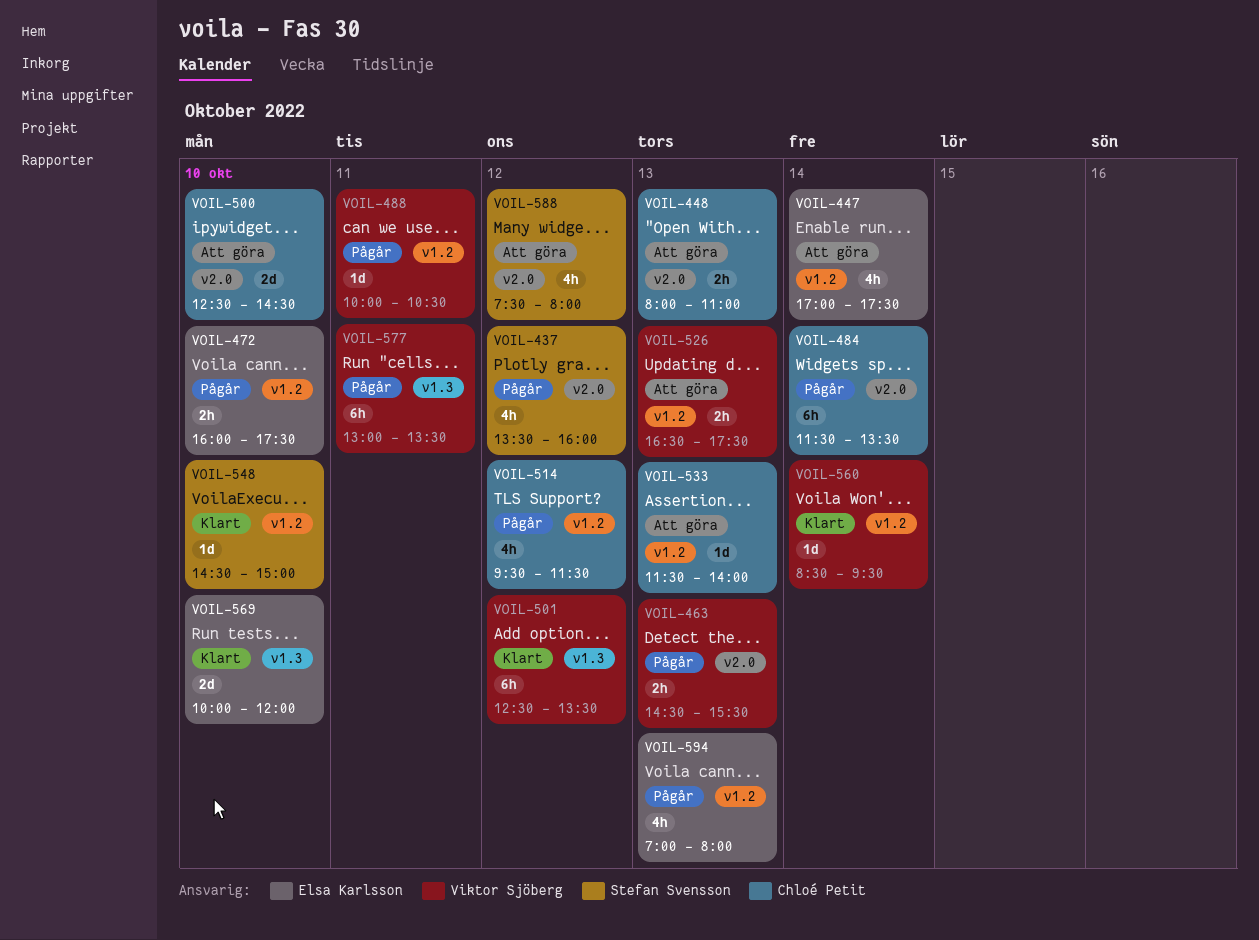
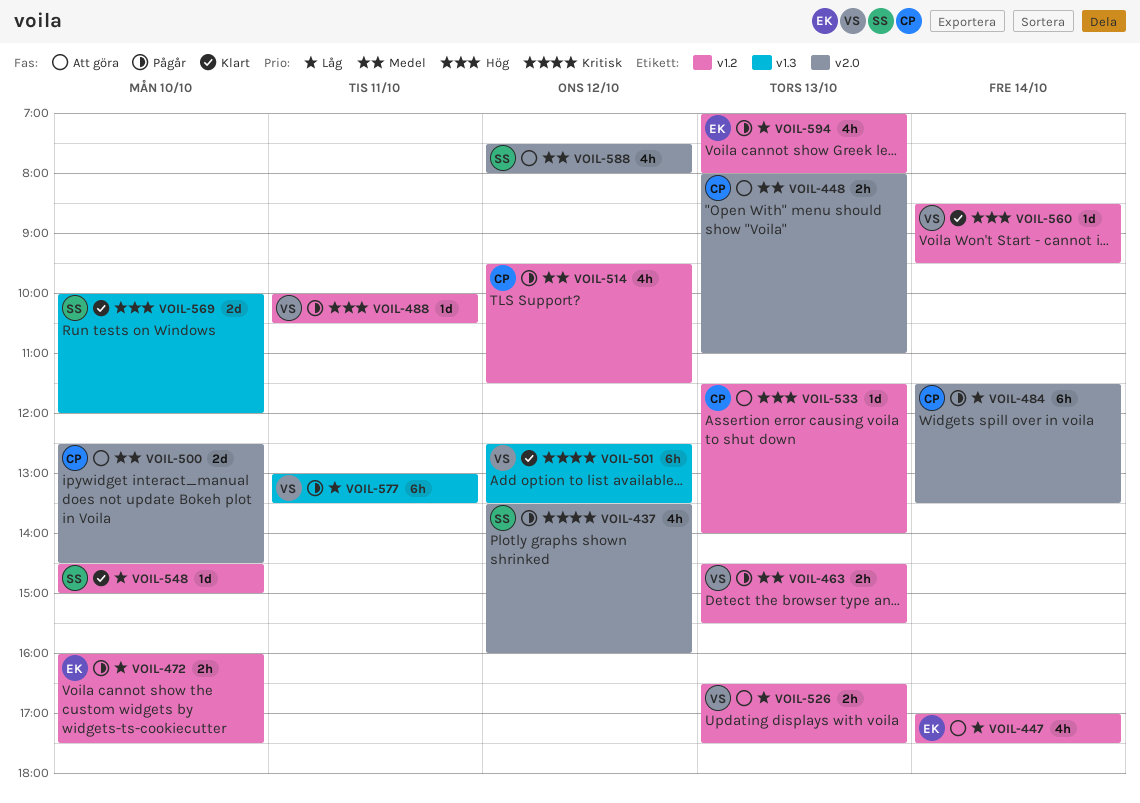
VOIL-463, label: v2.0 -> v1.2
VOIL-569, owner: Elsa Karlsson -> Stefan Svensson

